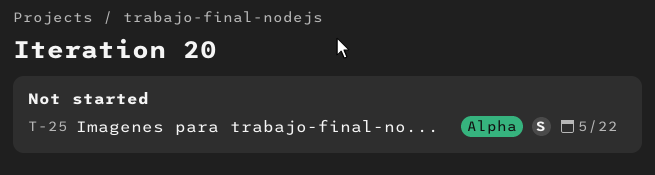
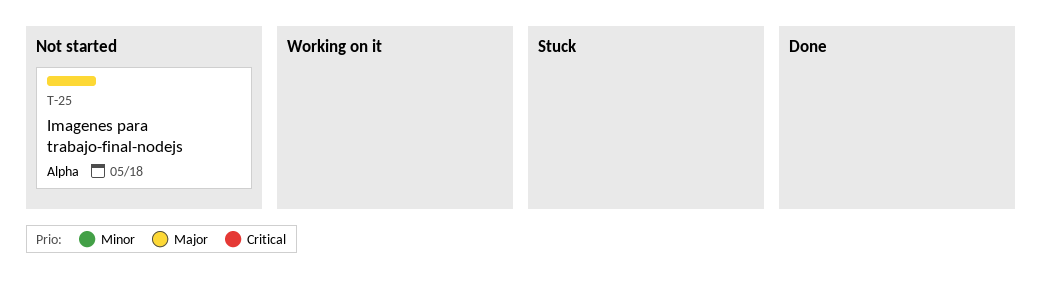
T-25, due: May 22 -> May 18

